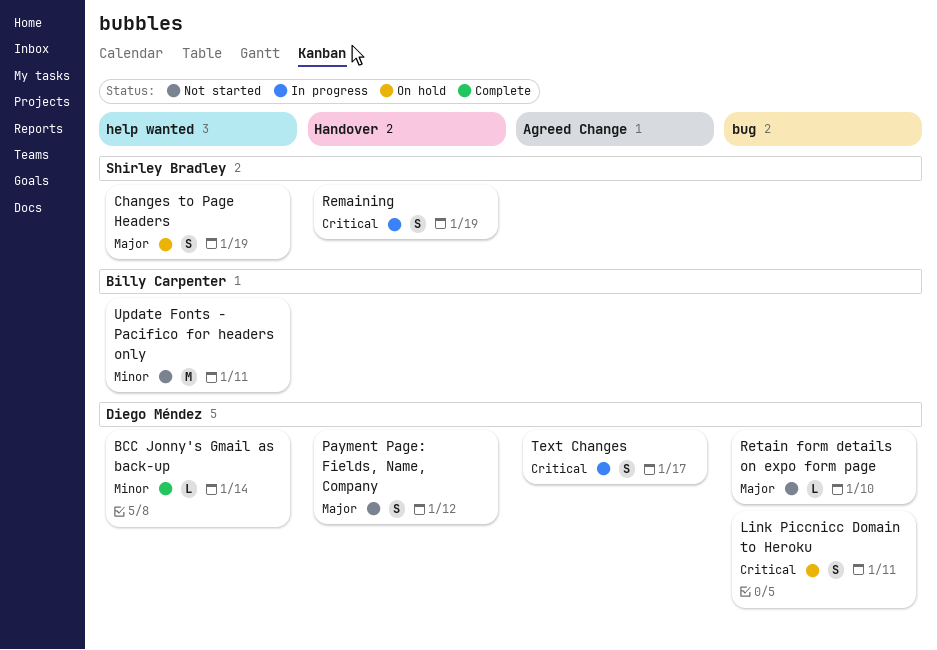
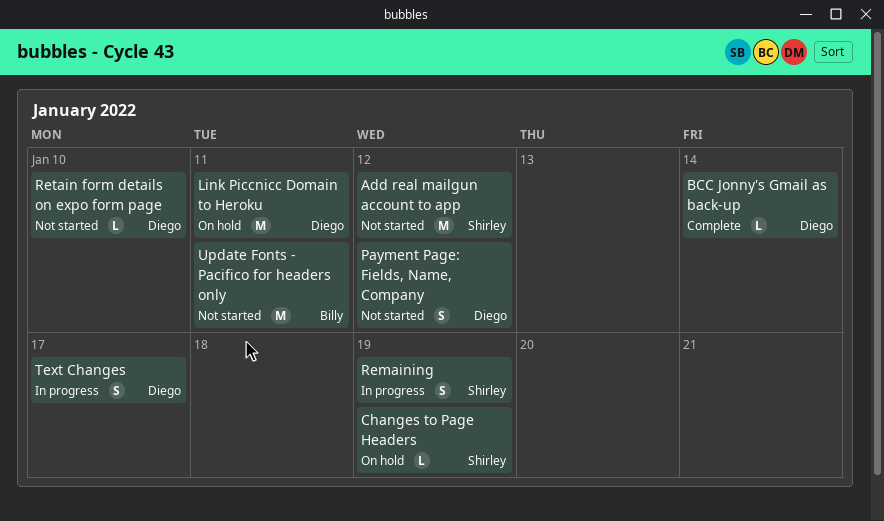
Add real mailgun account to app: none -> present
Changes to Page Headers, estimate: S -> L
Link Piccnicc Domain to Heroku, estimate: S -> M

